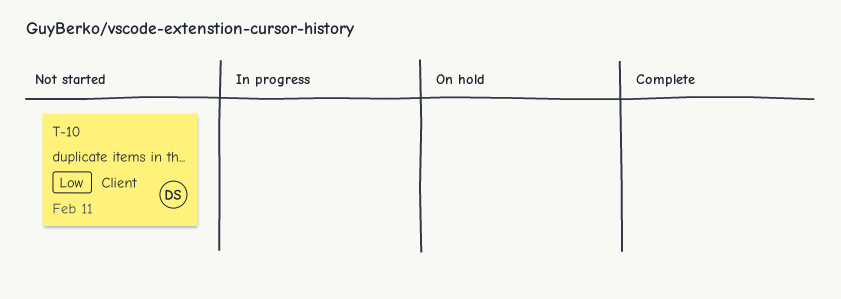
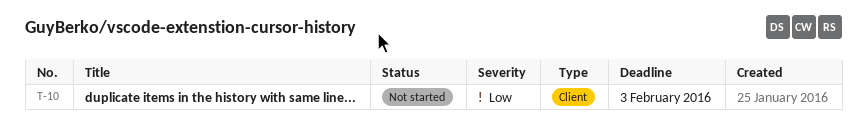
T-10, due: Feb 11 -> Feb 3

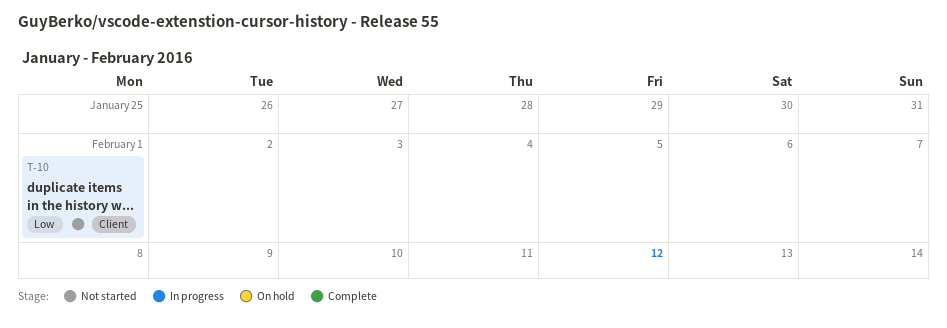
T-10, due: Feb 3 -> Feb 1

